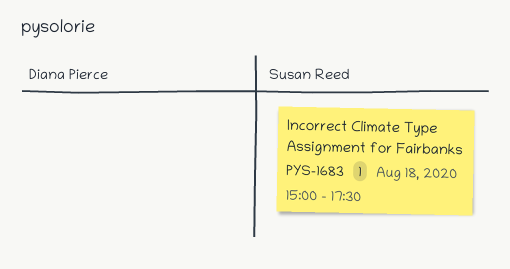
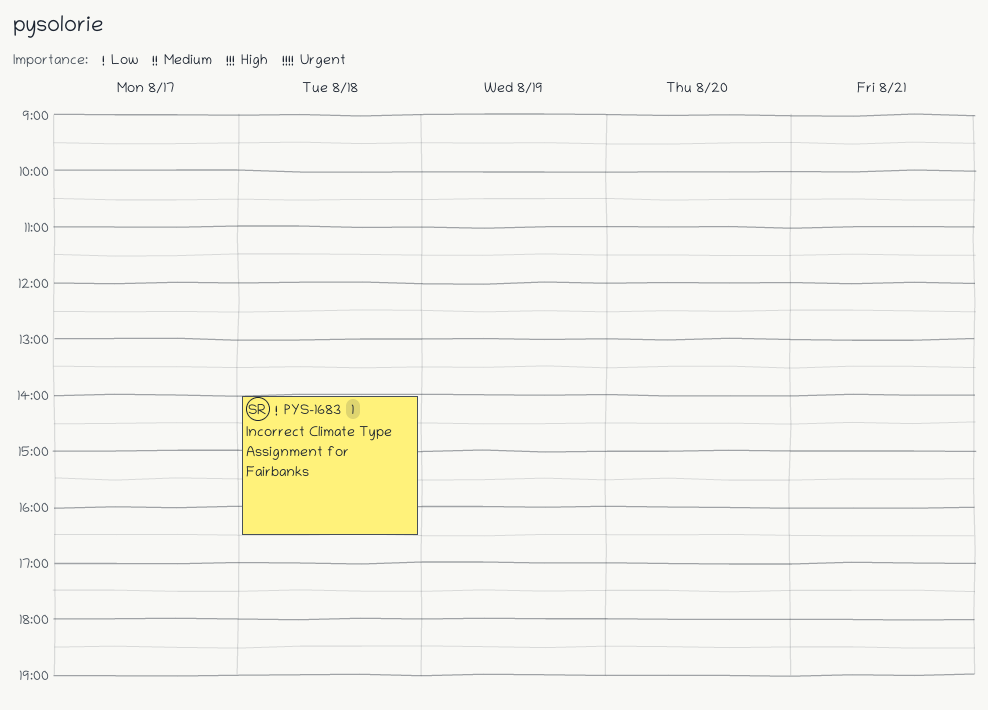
PYS-1683, begins: 15:00 -> 14:00
PYS-1683, ends: 17:30 -> 16:30

